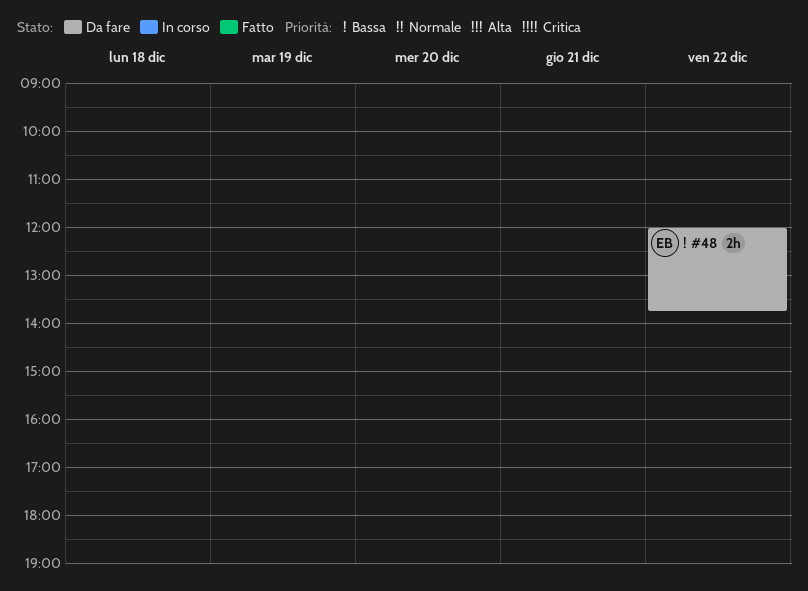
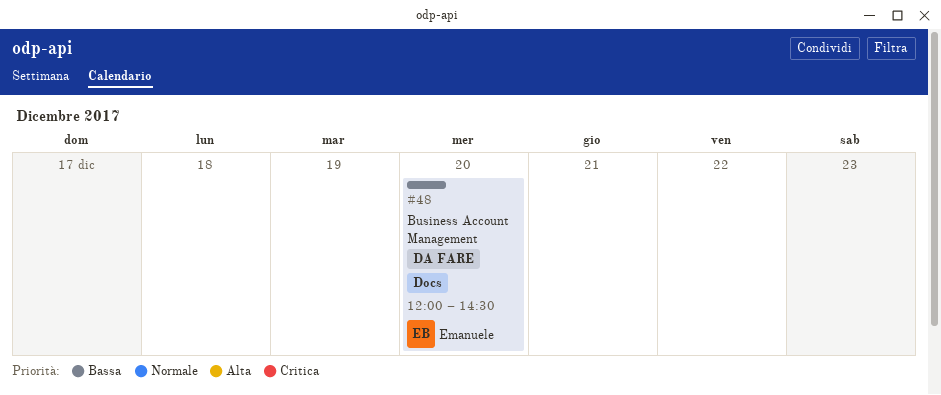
#48, day: Dec 22 -> Dec 20
#48, ends: 13:45 -> 14:30

